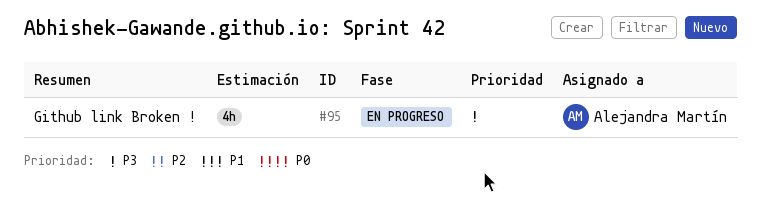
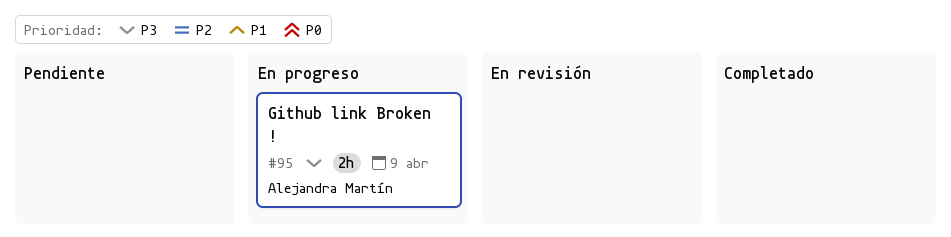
#95, estimate: 4h -> 2h

